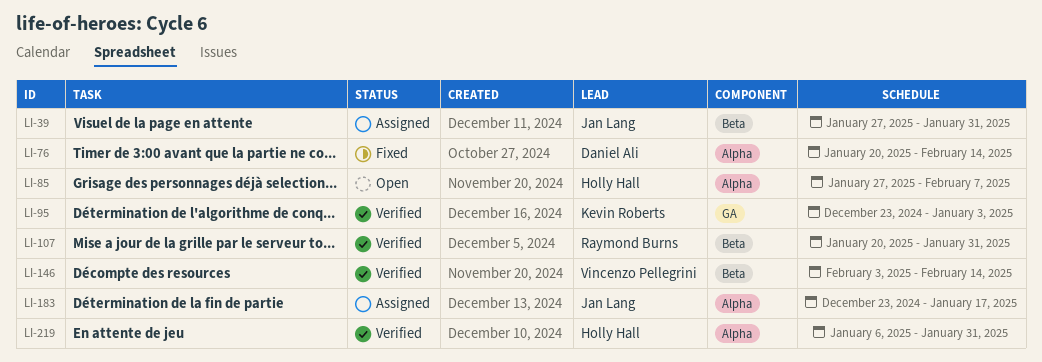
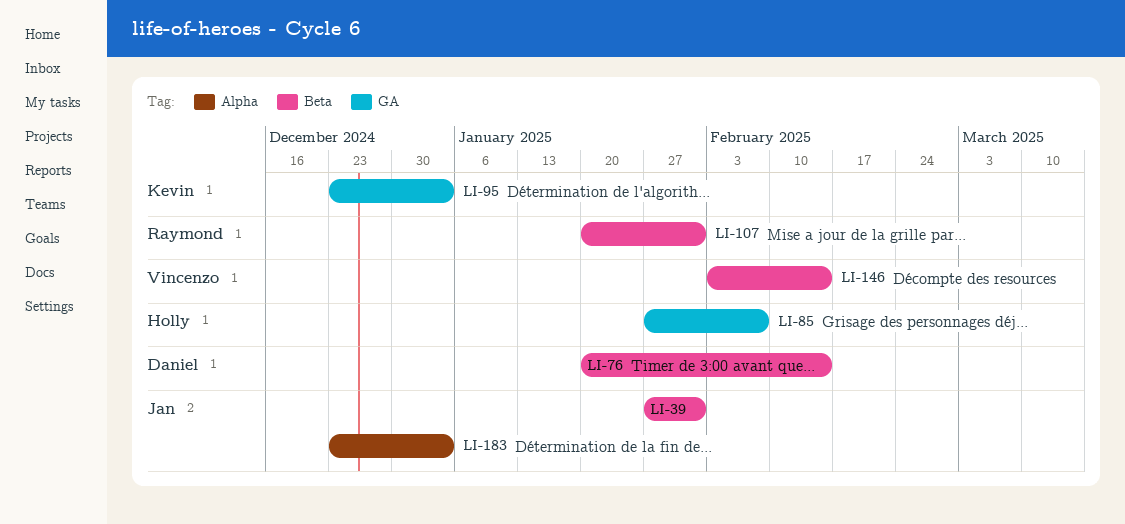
LI-76, label: Alpha -> Beta
LI-85, label: Alpha -> GA
LI-183, due: Jan 17 -> Jan 3
LI-219: present -> none

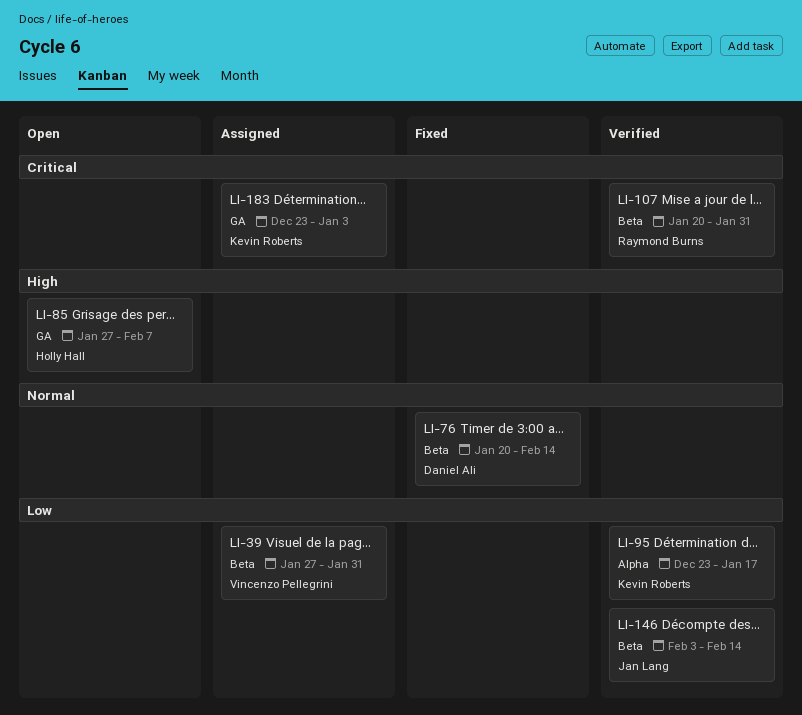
LI-39, owner: Jan Lang -> Vincenzo Pellegrini
LI-95, label: GA -> Alpha
LI-95, due: Jan 3 -> Jan 17
LI-146, owner: Vincenzo Pellegrini -> Jan Lang
LI-183, owner: Jan Lang -> Kevin Roberts
LI-183, label: Alpha -> GA

